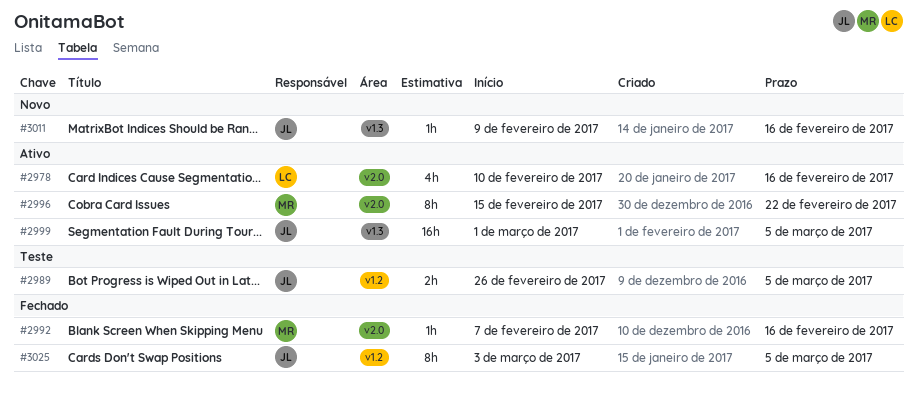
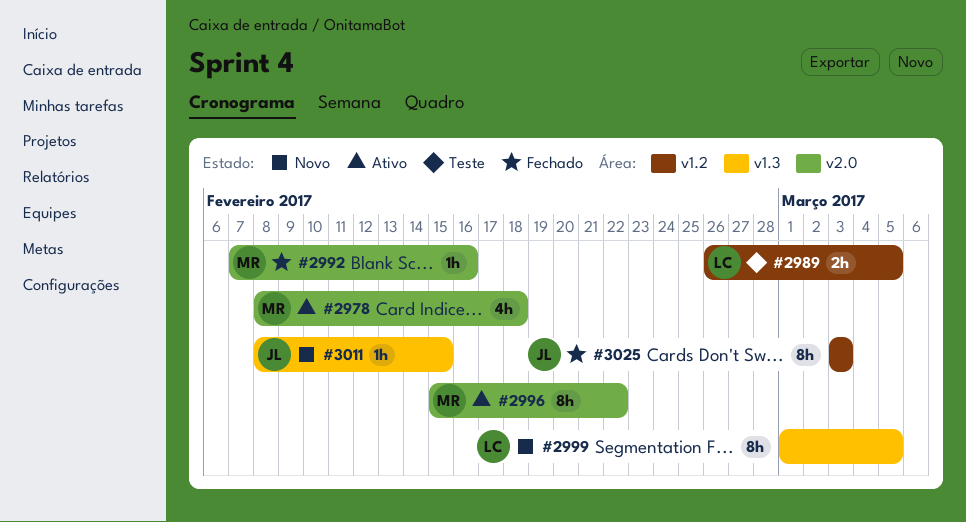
#2978, owner: LC -> MR
#2978, start: Feb 10 -> Feb 8
#2978, due: Feb 16 -> Feb 18
#2989, owner: JL -> LC
#2999, status: Ativo -> Novo
#2999, owner: JL -> LC
#2999, estimate: 16h -> 8h
#3011, start: Feb 9 -> Feb 8
#3011, due: Feb 16 -> Feb 15
#3025, due: Mar 5 -> Mar 3

